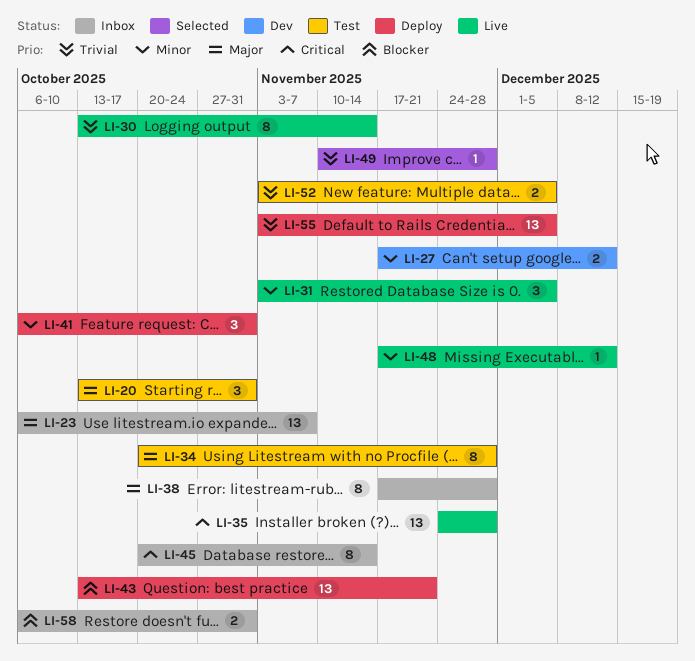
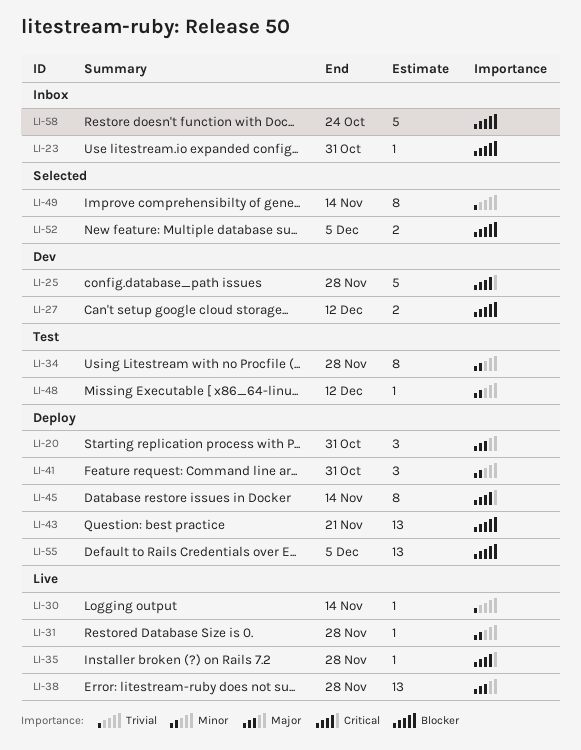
LI-20, status: Test -> Deploy
LI-23, priority: Major -> Blocker
LI-23, estimate: 13 -> 1
LI-23, due: Nov 7 -> Oct 31
LI-25: none -> present
LI-27, priority: Minor -> Blocker
LI-30, estimate: 8 -> 1
LI-31, estimate: 3 -> 1
LI-31, due: Dec 5 -> Nov 28
LI-34, priority: Major -> Minor
LI-35, estimate: 13 -> 1
LI-38, status: Inbox -> Live
LI-38, estimate: 8 -> 13
LI-45, status: Inbox -> Deploy
LI-48, status: Live -> Test
LI-49, estimate: 1 -> 8
LI-49, due: Nov 28 -> Nov 14
LI-52, status: Test -> Selected
LI-52, priority: Trivial -> Blocker
LI-55, priority: Trivial -> Blocker
LI-58, estimate: 2 -> 5
LI-58, due: Oct 31 -> Oct 24

